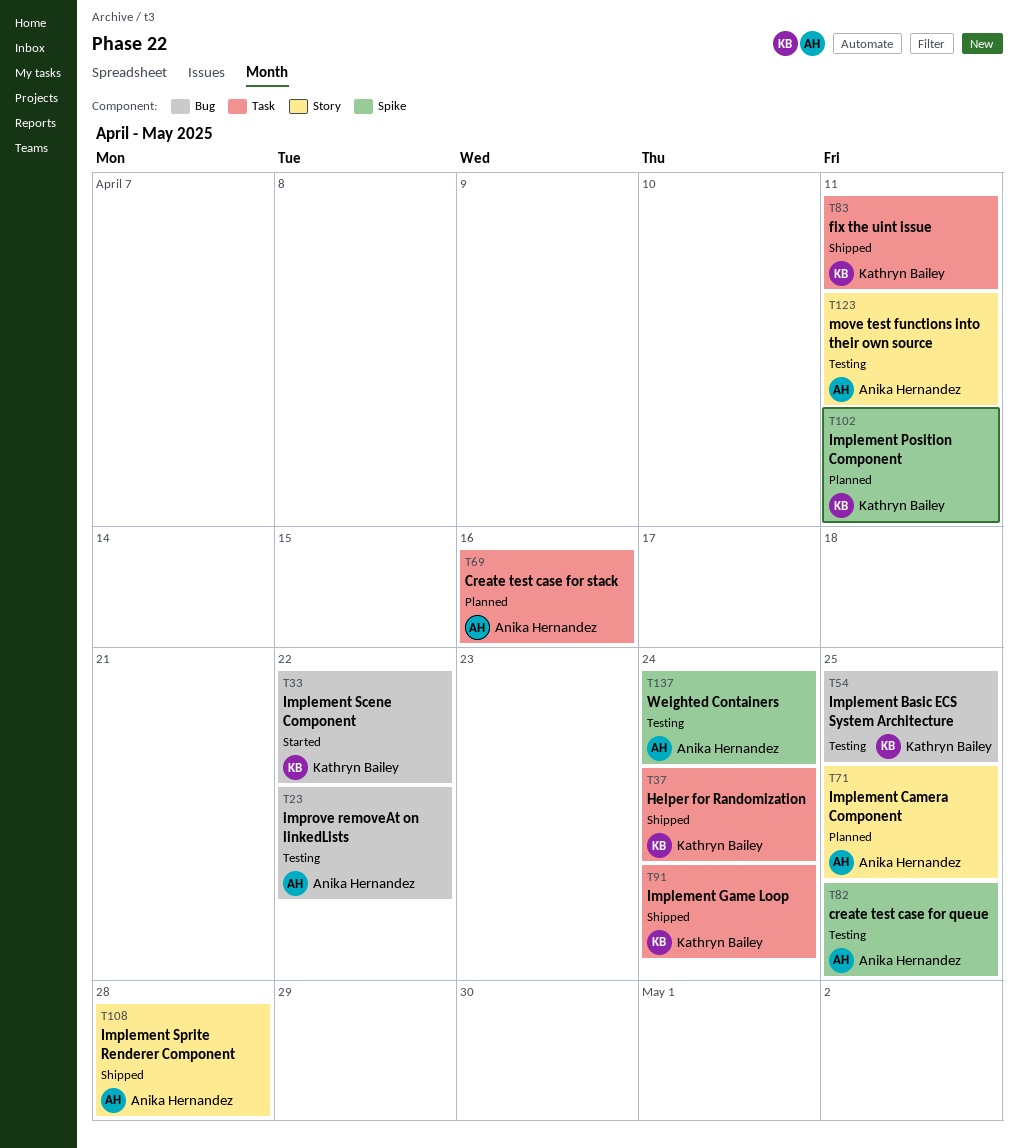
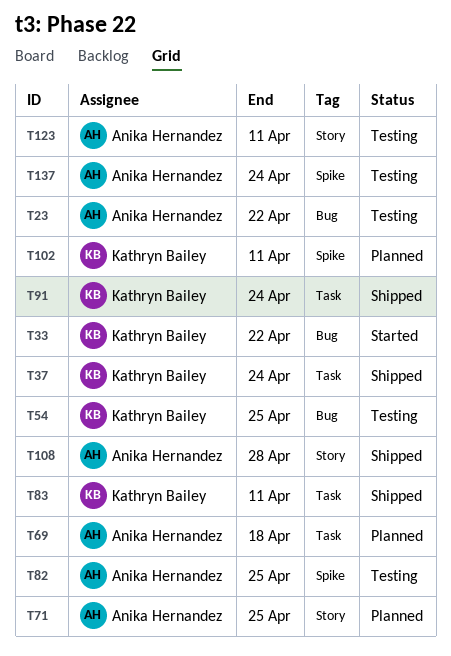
T69, due: Apr 16 -> Apr 18

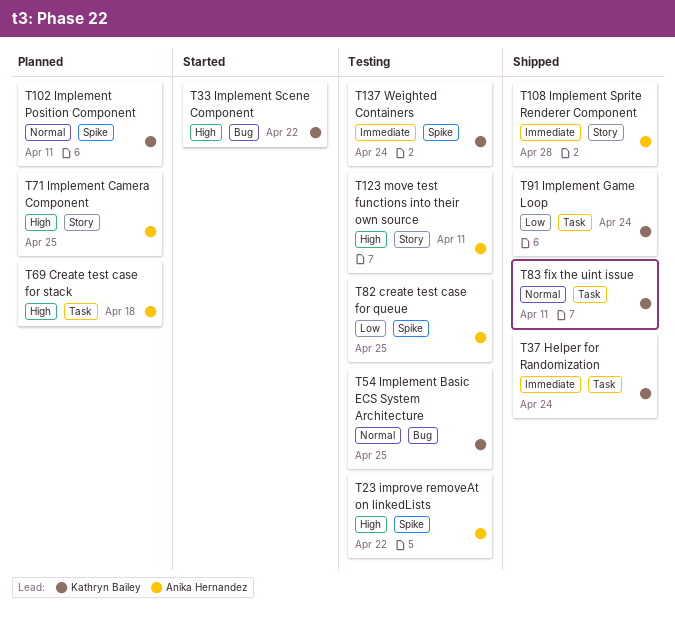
T23, label: Bug -> Spike
T137, owner: Anika Hernandez -> Kathryn Bailey

